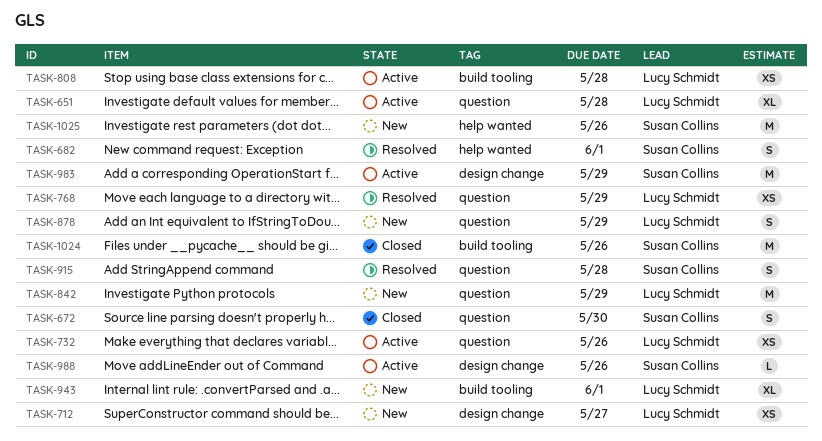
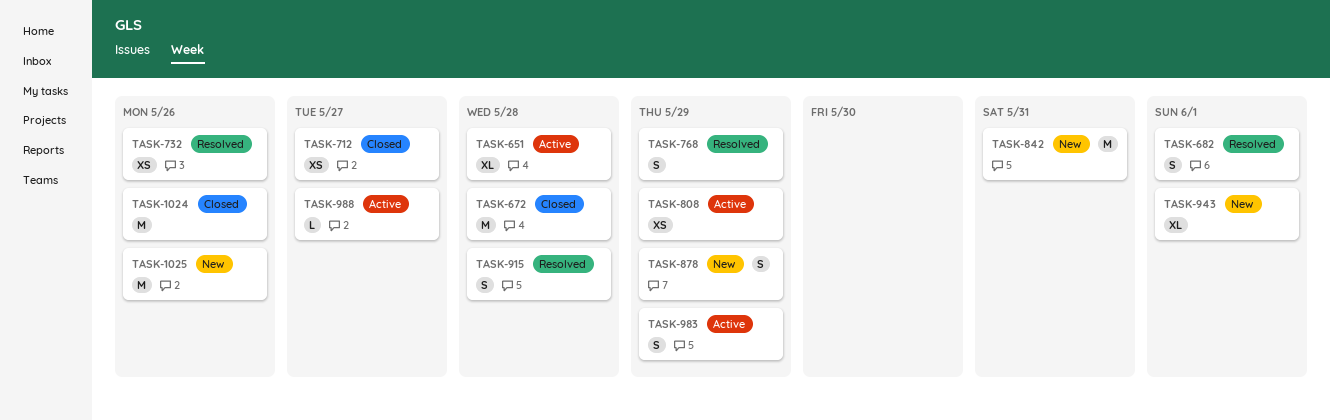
TASK-672, estimate: S -> M
TASK-672, due: May 30 -> May 28
TASK-712, status: New -> Closed
TASK-732, status: Active -> Resolved
TASK-768, estimate: XS -> S
TASK-808, due: May 28 -> May 29
TASK-842, due: May 29 -> May 31
TASK-983, estimate: M -> S
TASK-988, due: May 26 -> May 27

